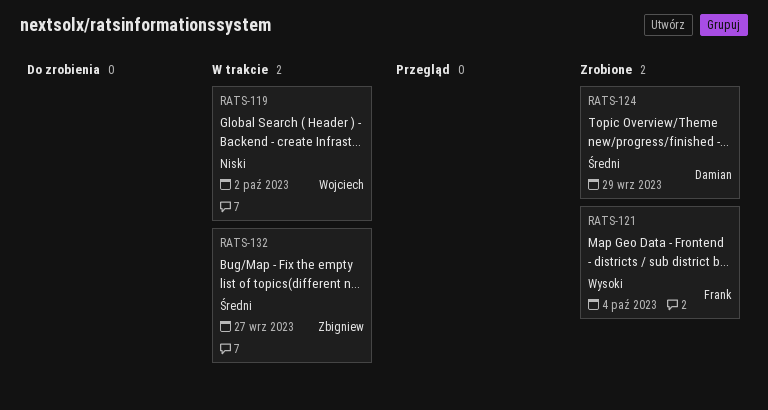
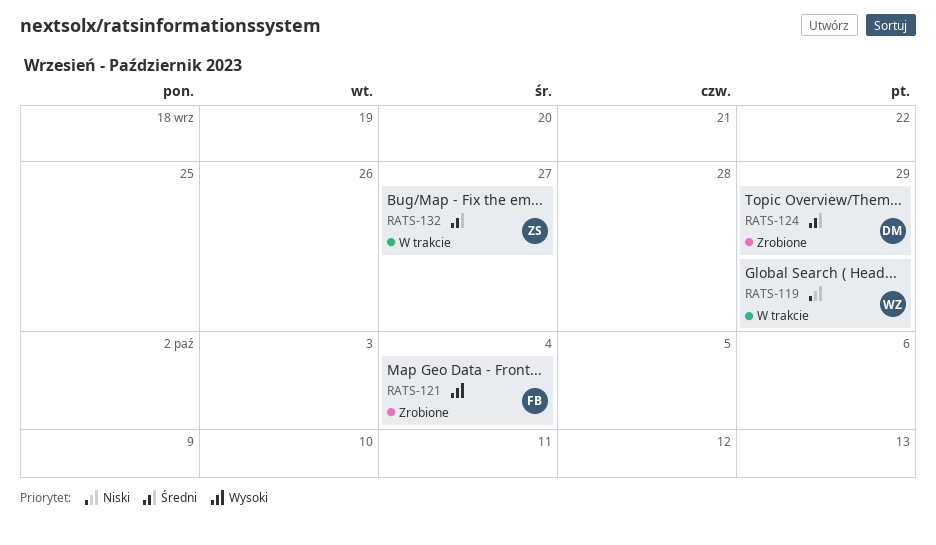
RATS-119, due: Oct 2 -> Sep 29

